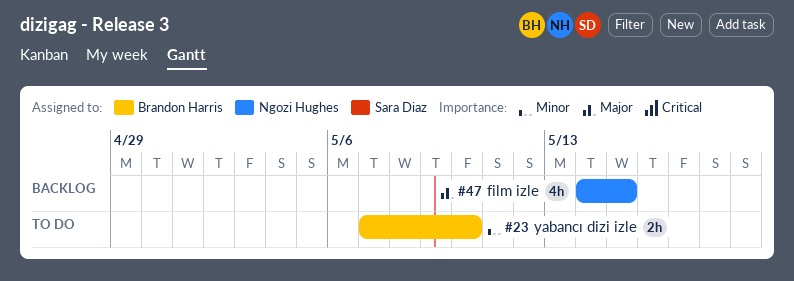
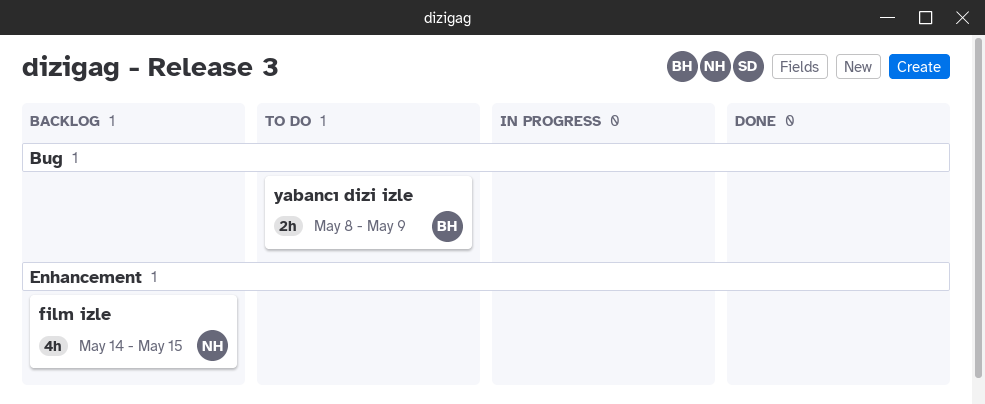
yabancı dizi izle, start: May 7 -> May 8
yabancı dizi izle, due: May 10 -> May 9

